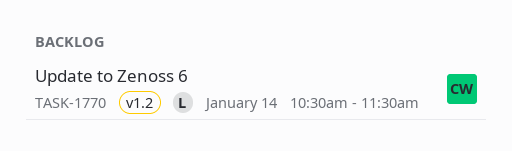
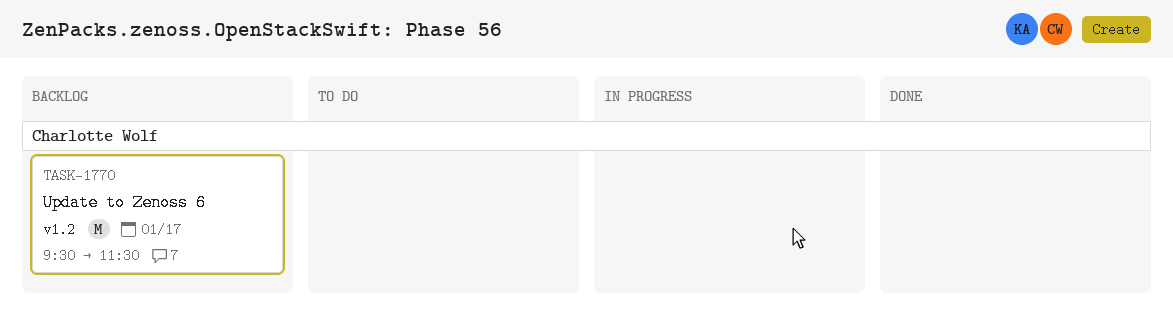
TASK-1770, estimate: L -> M
TASK-1770, day: Jan 14 -> Jan 17
TASK-1770, begins: 10:30 -> 09:30

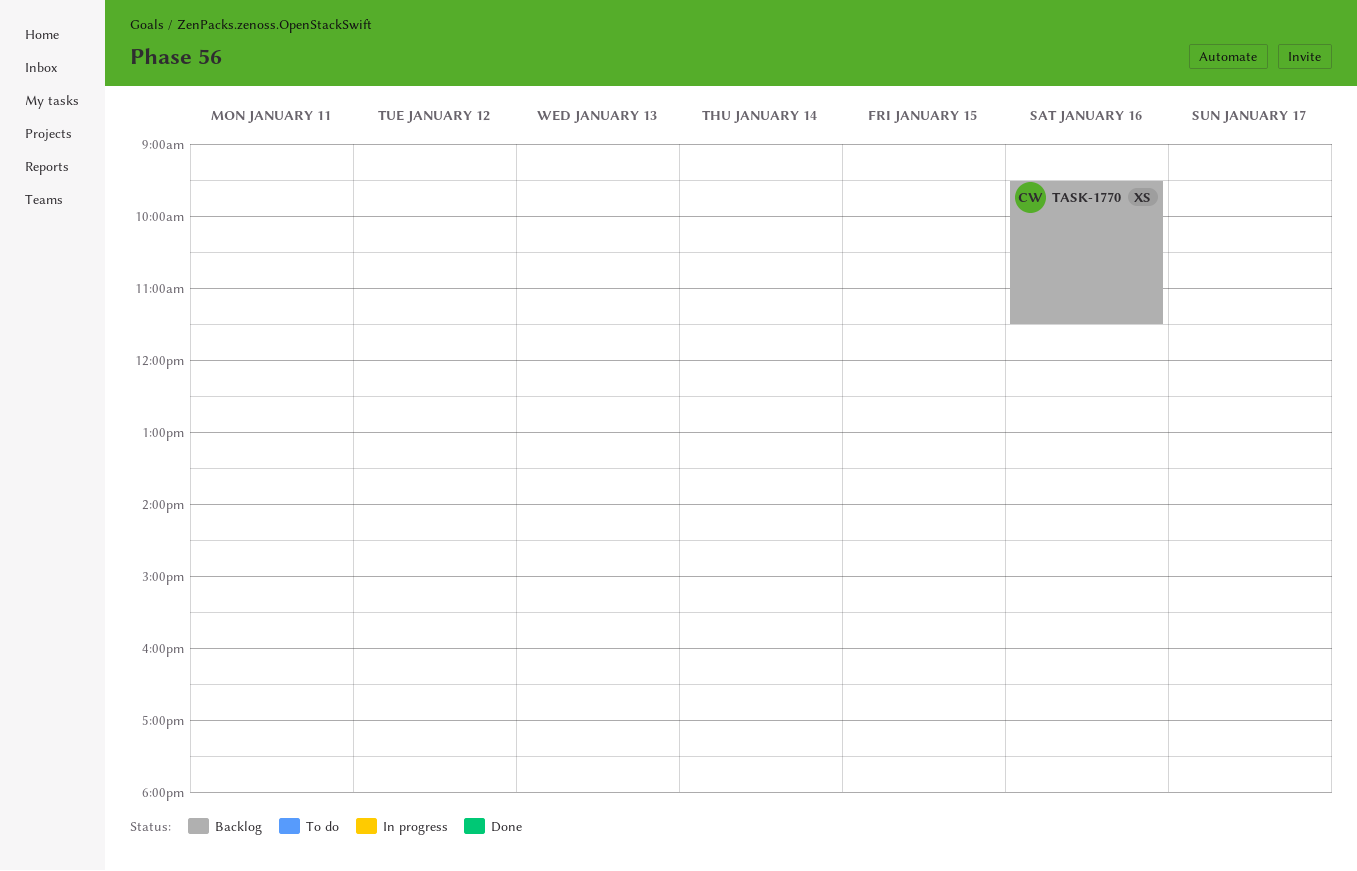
TASK-1770, estimate: M -> XS
TASK-1770, day: Jan 17 -> Jan 16

